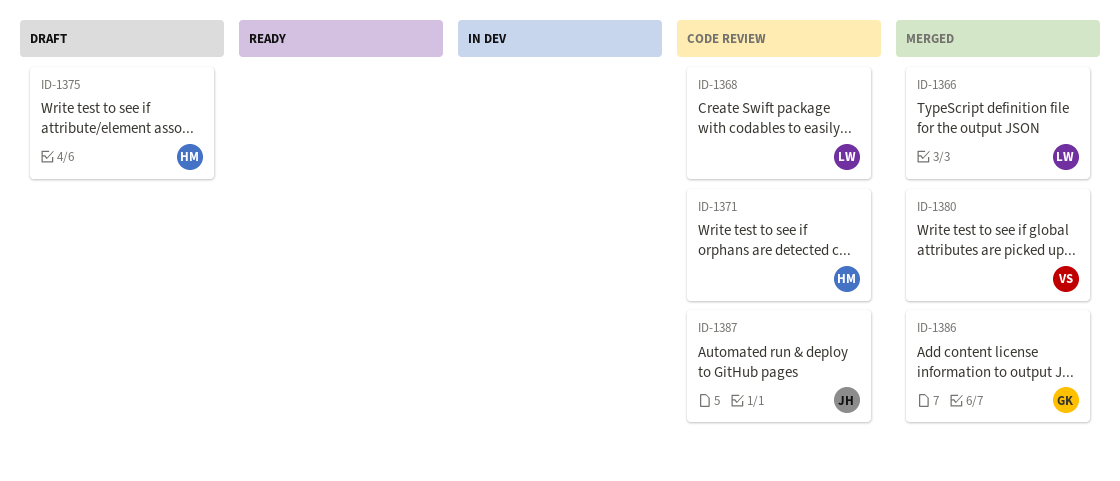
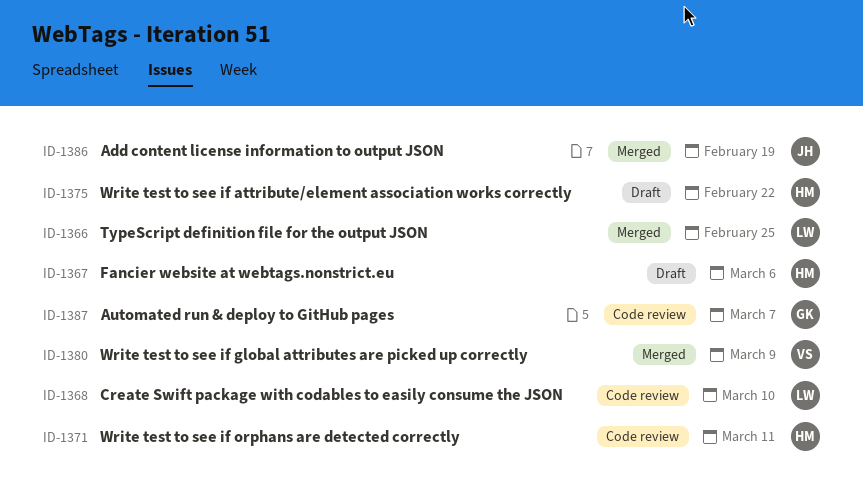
ID-1367: none -> present
ID-1386, owner: GK -> JH
ID-1387, owner: JH -> GK

